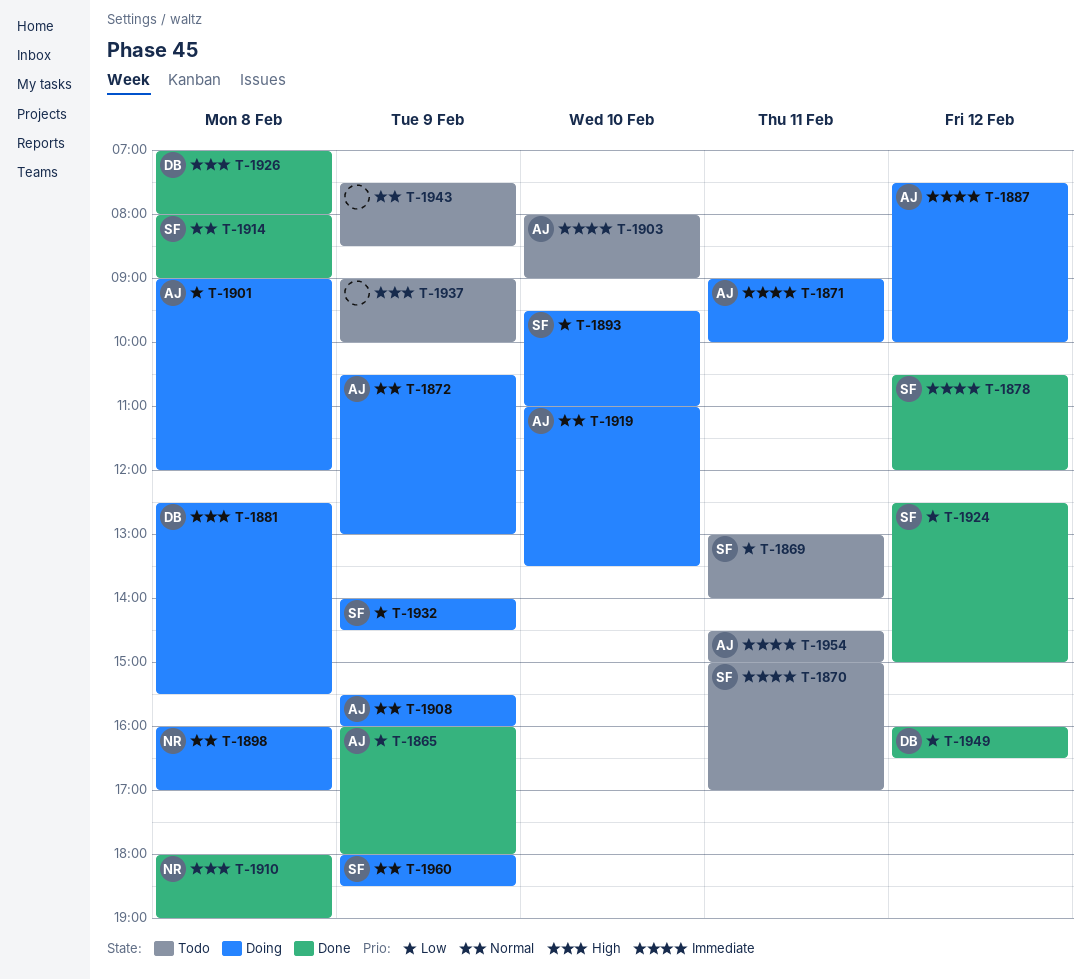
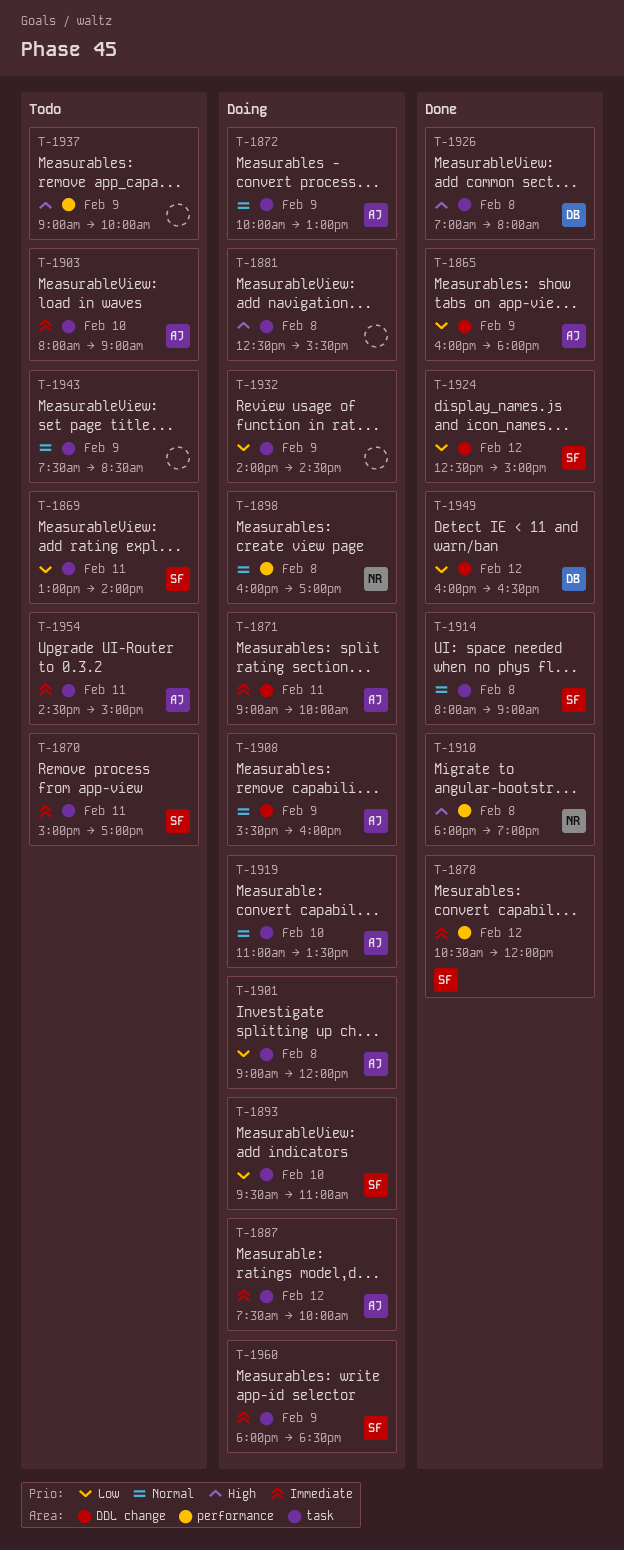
T-1872, begins: 10:30 -> 10:00
T-1881, owner: DB -> none
T-1932, owner: SF -> none
T-1960, priority: Normal -> Immediate

